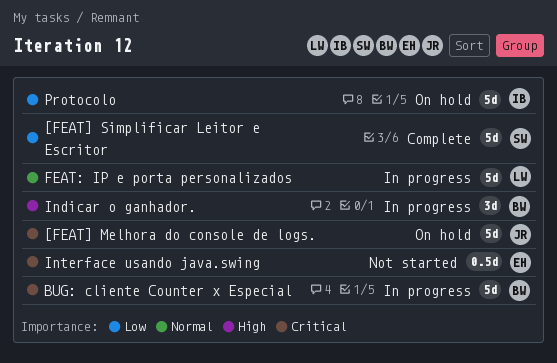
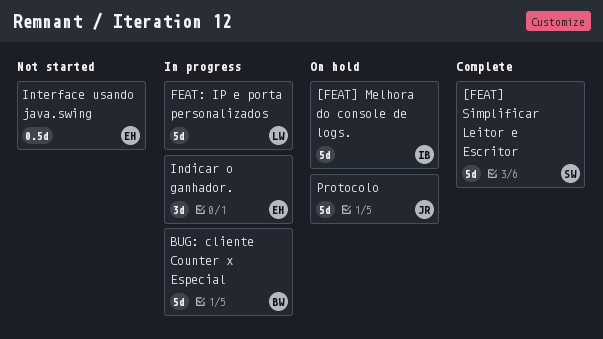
[FEAT] Melhora do console de logs., owner: JR -> IB
Indicar o ganhador., owner: BW -> EH
Protocolo, owner: IB -> JR

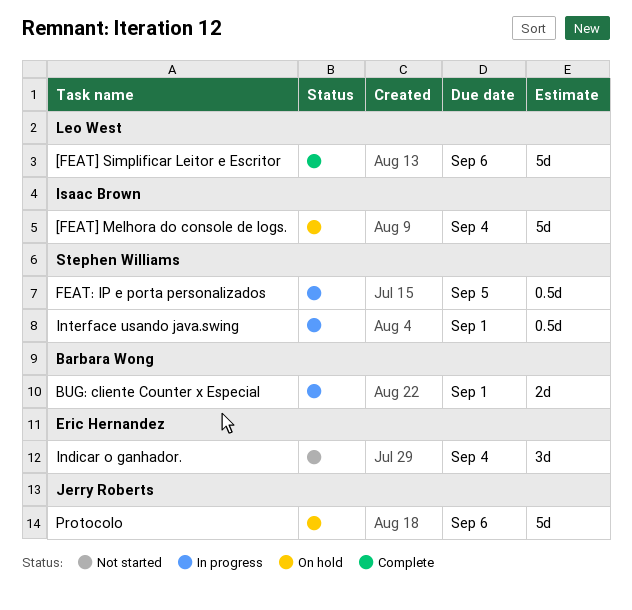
[FEAT] Simplificar Leitor e Escritor, owner: Stephen Williams -> Leo West
BUG: cliente Counter x Especial, estimate: 5d -> 2d
FEAT: IP e porta personalizados, owner: Leo West -> Stephen Williams
FEAT: IP e porta personalizados, estimate: 5d -> 0.5d
Indicar o ganhador., status: In progress -> Not started
Interface usando java.swing, status: Not started -> In progress
Interface usando java.swing, owner: Eric Hernandez -> Stephen Williams

